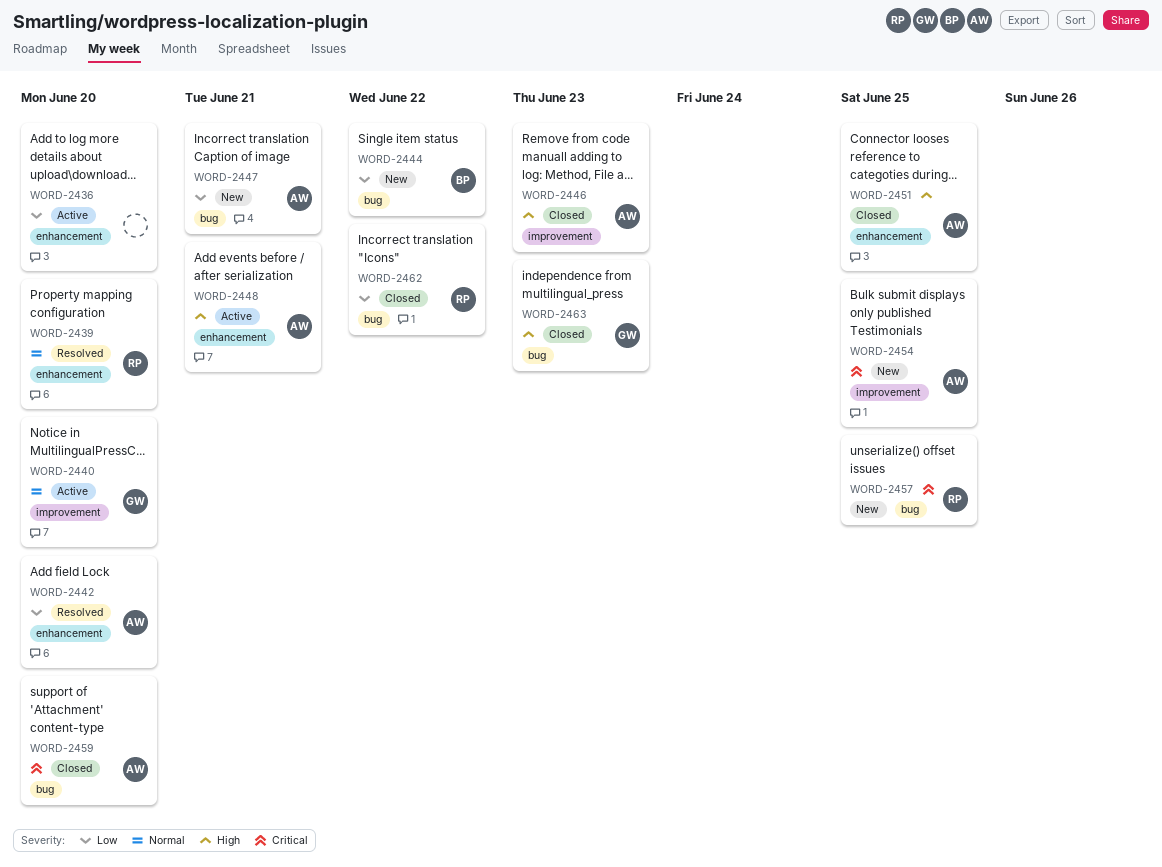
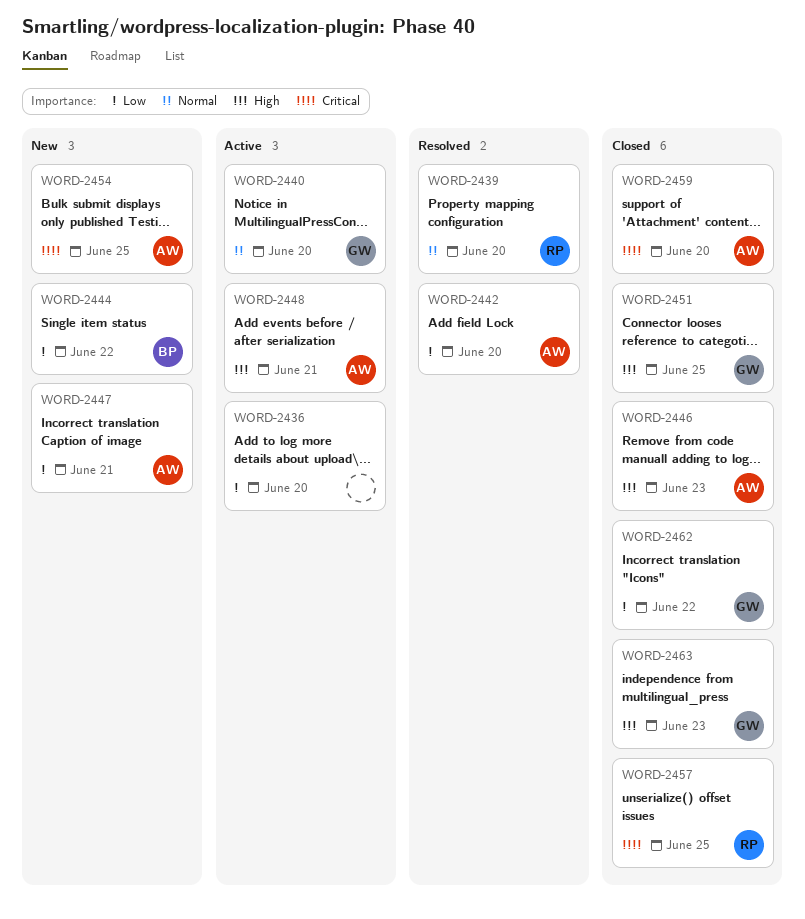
WORD-2451, owner: AW -> GW
WORD-2457, status: New -> Closed
WORD-2462, owner: RP -> GW

